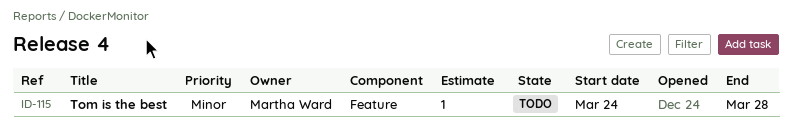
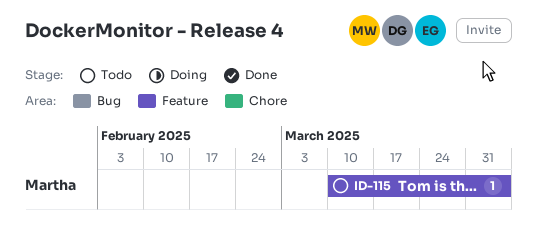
ID-115, start: Mar 24 -> Mar 10
ID-115, due: Mar 28 -> Apr 4

